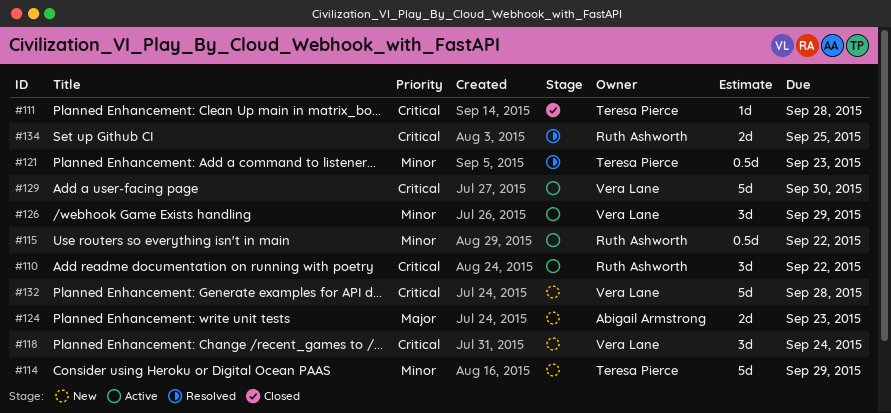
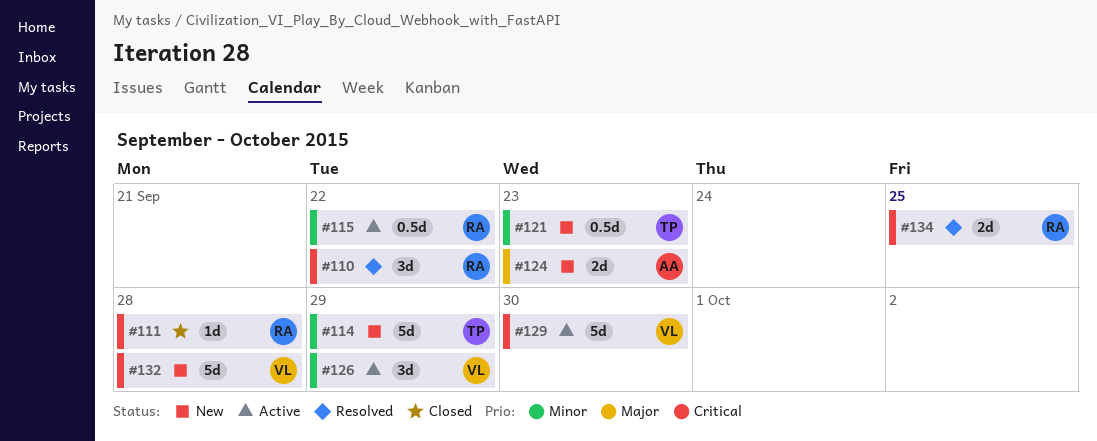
#110, status: Active -> Resolved
#111, owner: Teresa Pierce -> Ruth Ashworth
#118: present -> none
#121, status: Resolved -> New

